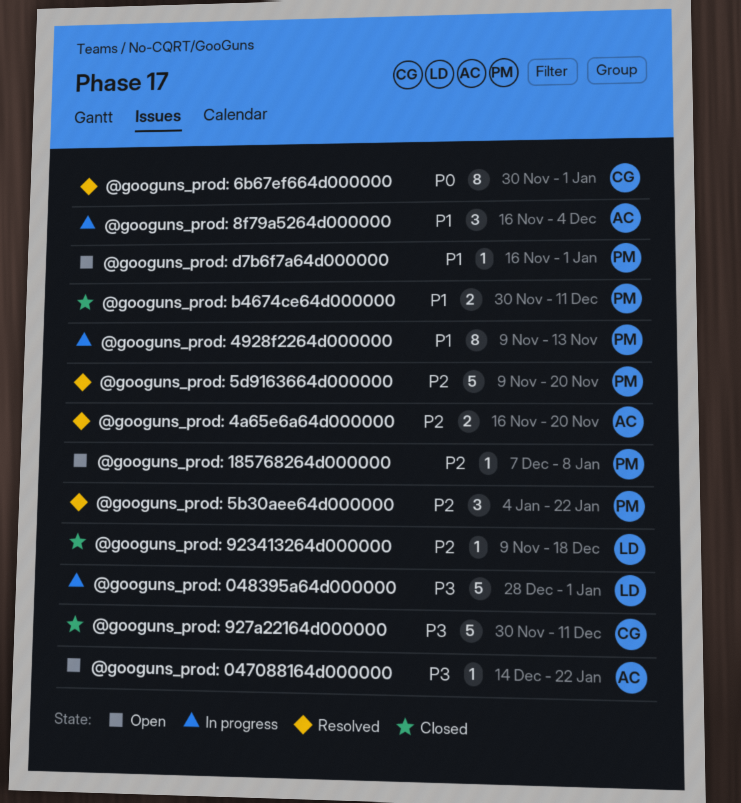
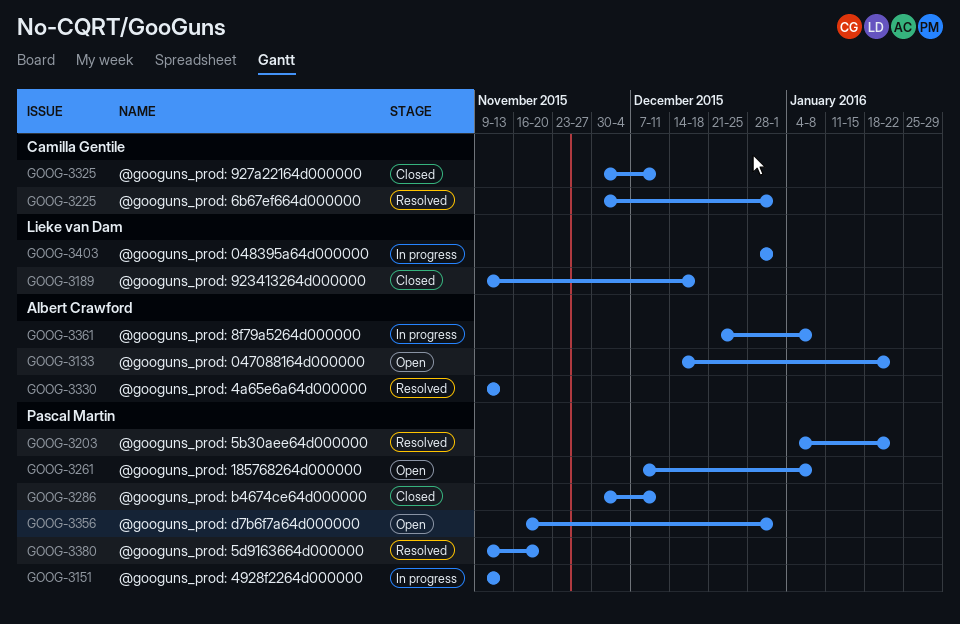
@googuns_prod: 4a65e6a64d000000, start: Nov 16 -> Nov 9
@googuns_prod: 4a65e6a64d000000, due: Nov 20 -> Nov 13
@googuns_prod: 8f79a5264d000000, start: Nov 16 -> Dec 21
@googuns_prod: 8f79a5264d000000, due: Dec 4 -> Jan 8

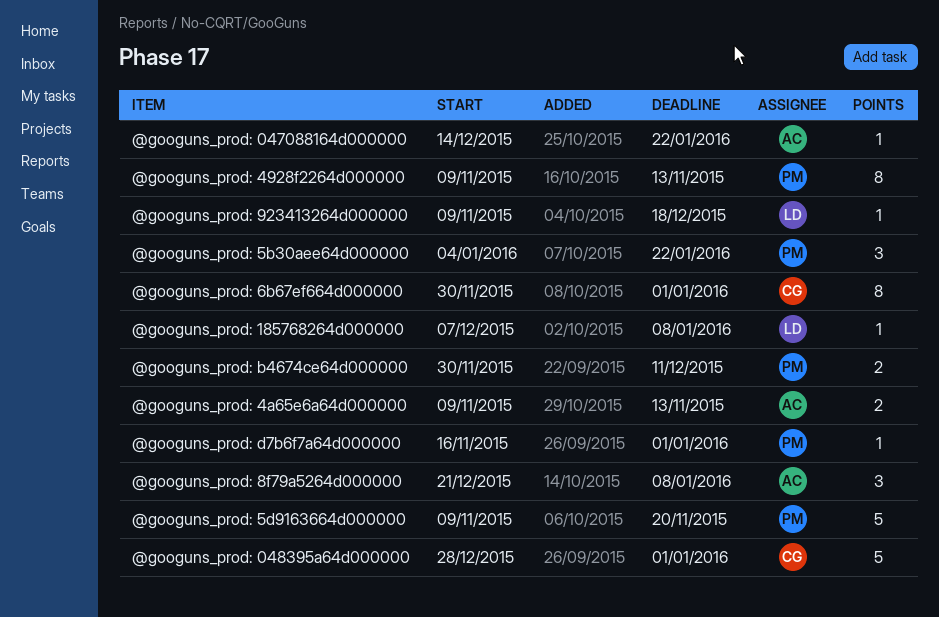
@googuns_prod: 048395a64d000000, owner: Lieke van Dam -> Camilla Gentile
@googuns_prod: 185768264d000000, owner: Pascal Martin -> Lieke van Dam
@googuns_prod: 927a22164d000000: present -> none

